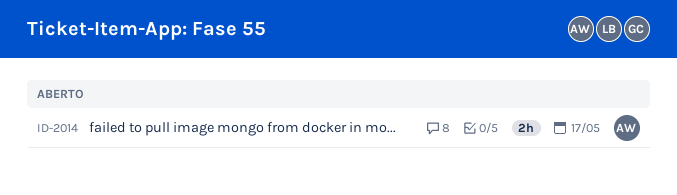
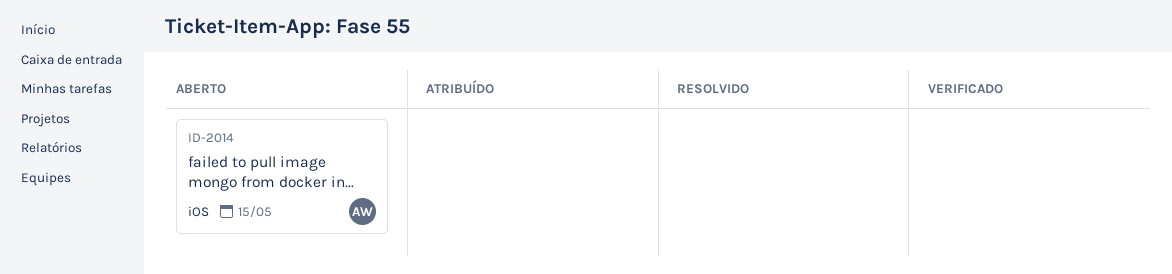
ID-2014, due: May 17 -> May 15

